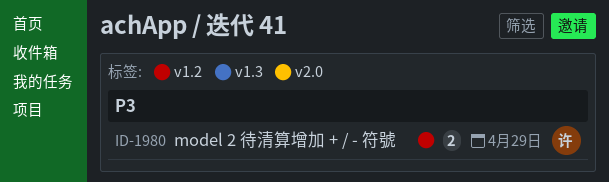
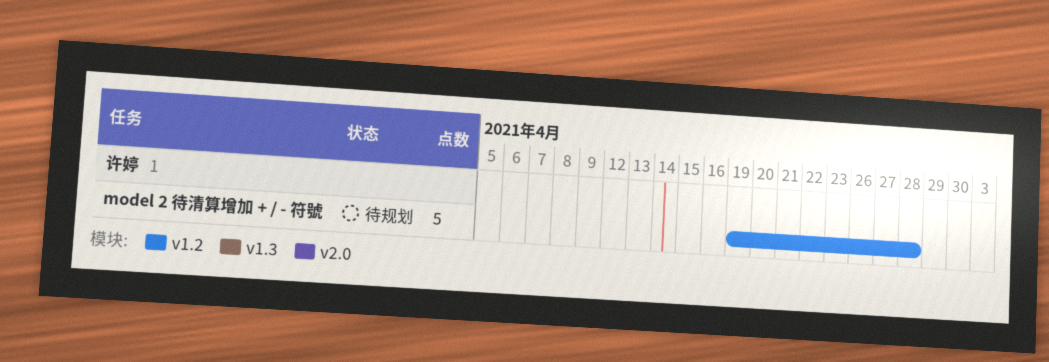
model 2 待清算增加 + / - 符號, estimate: 2 -> 5
model 2 待清算增加 + / - 符號, due: Apr 29 -> Apr 28

